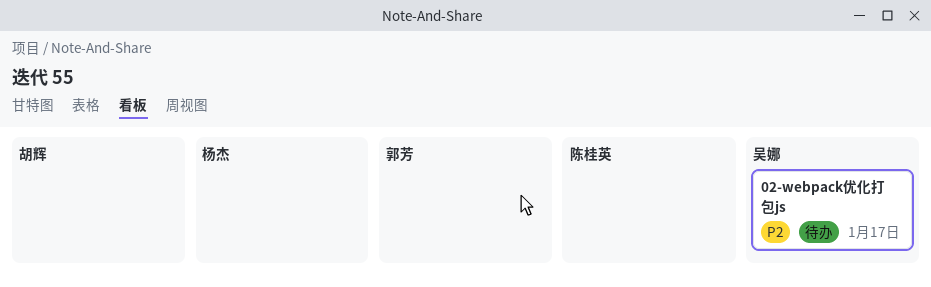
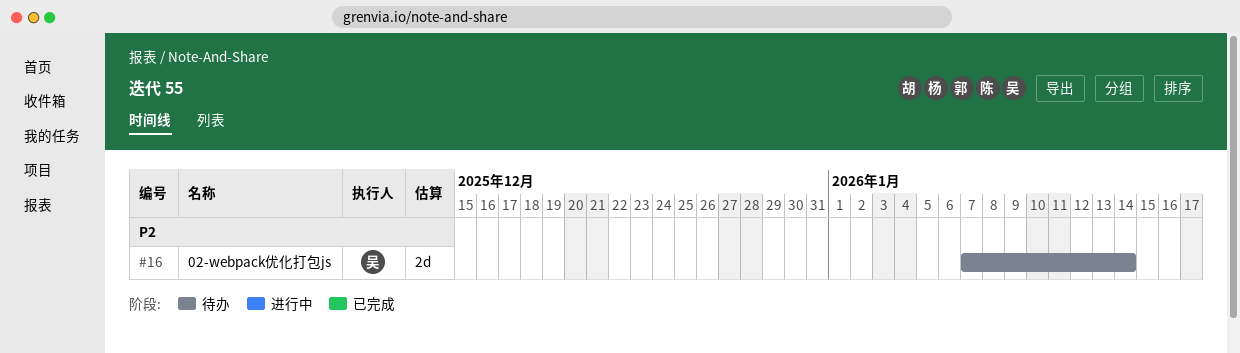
02-webpack优化打包js, due: Jan 17 -> Jan 14

